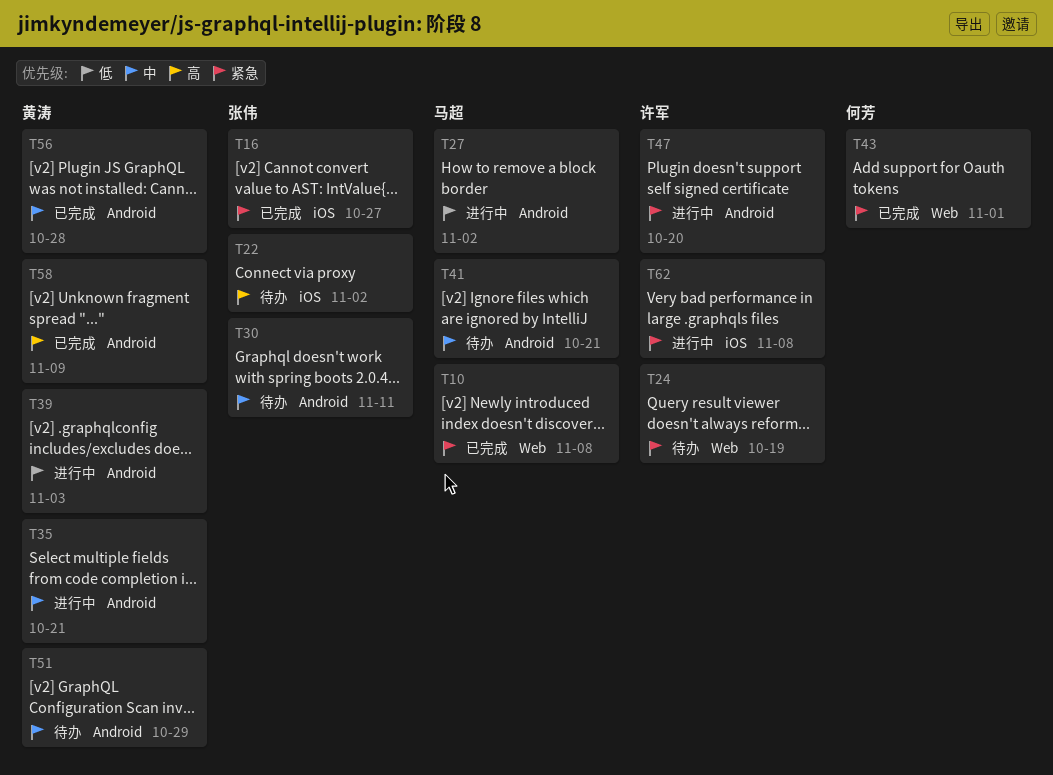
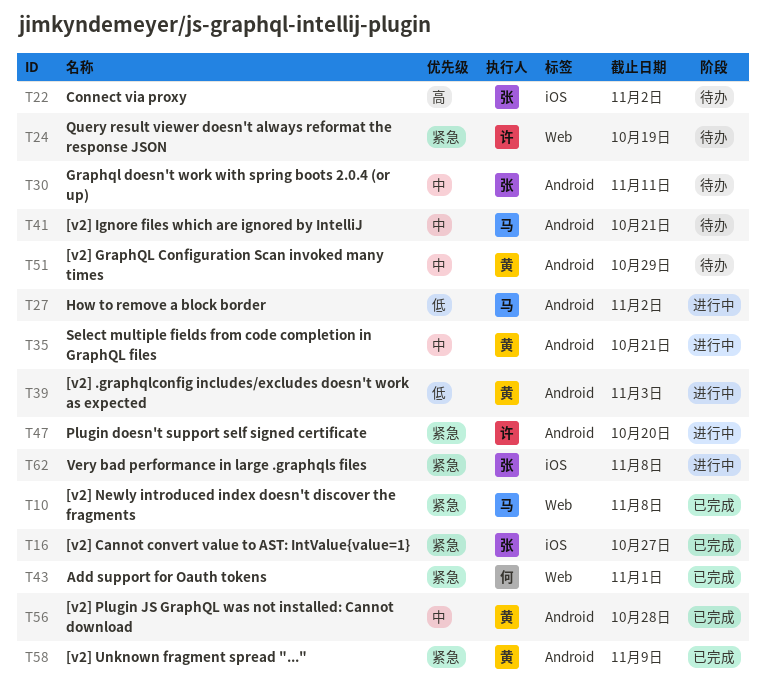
T58, priority: 高 -> 紧急
T62, owner: 许军 -> 张伟

